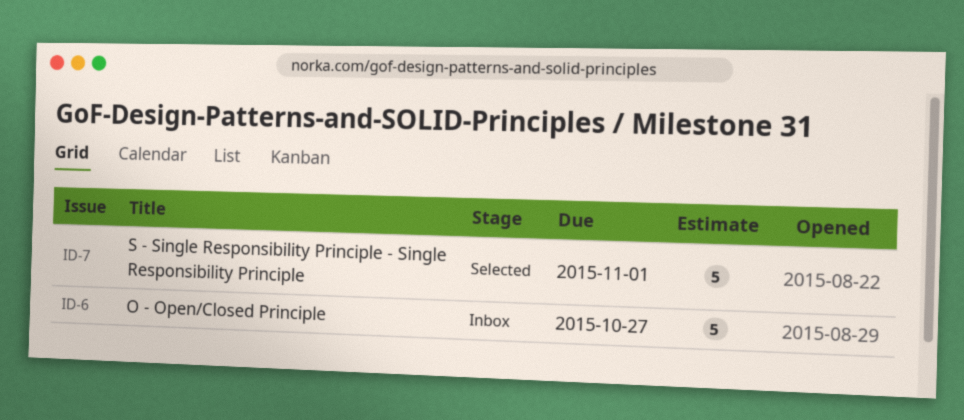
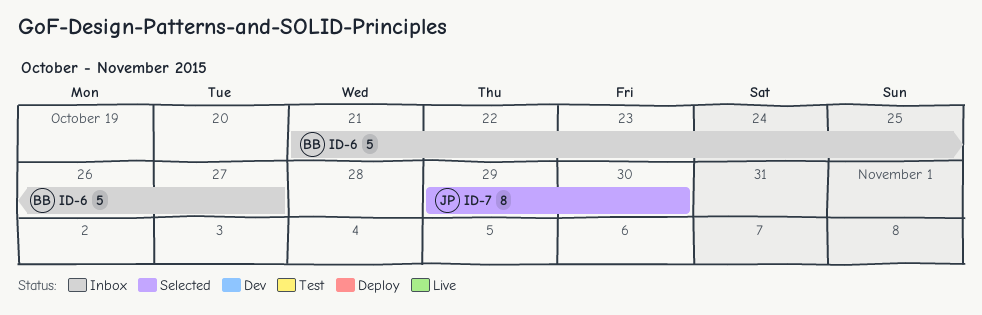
ID-7, estimate: 5 -> 8
ID-7, due: Nov 1 -> Oct 30

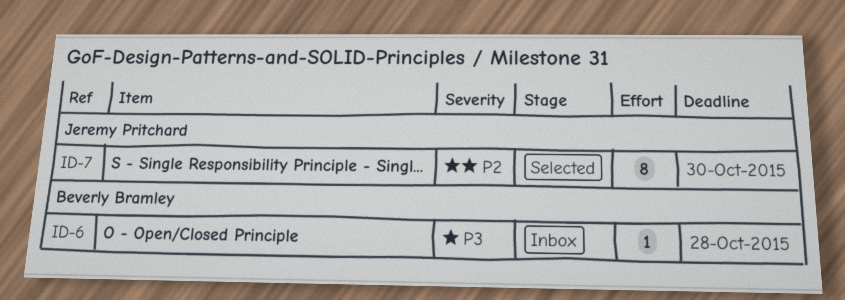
ID-6, estimate: 5 -> 1
ID-6, due: Oct 27 -> Oct 28

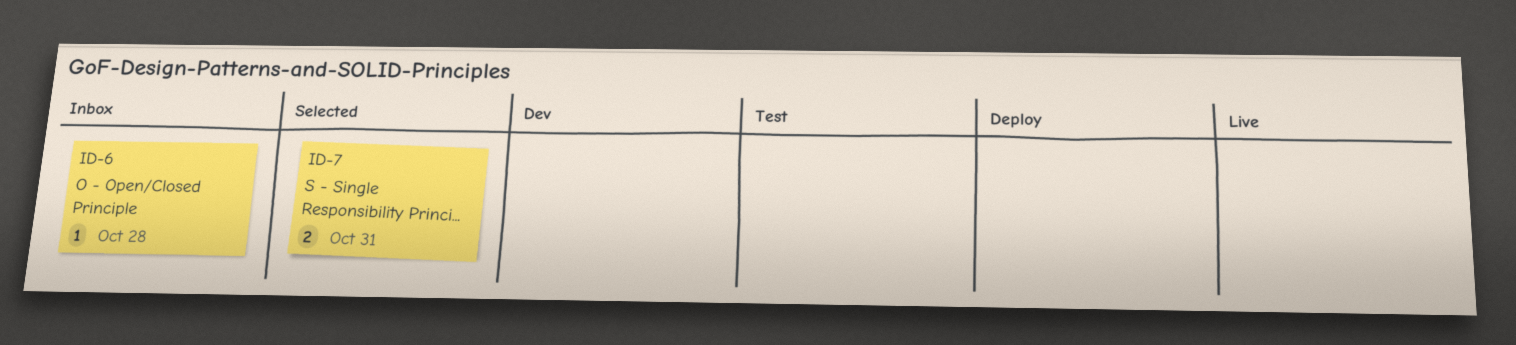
ID-7, estimate: 8 -> 2
ID-7, due: Oct 30 -> Oct 31

